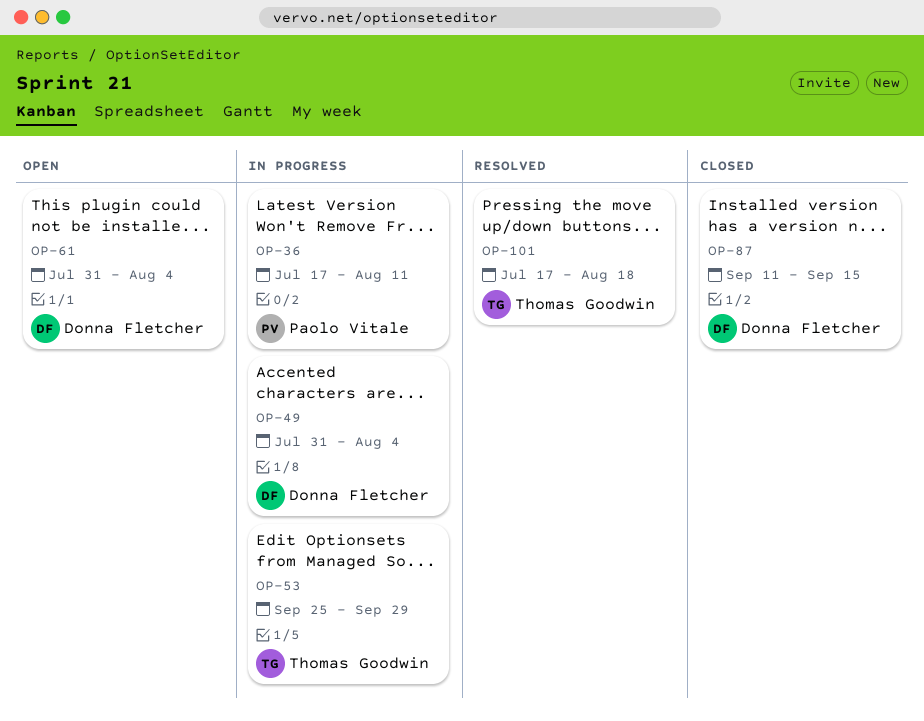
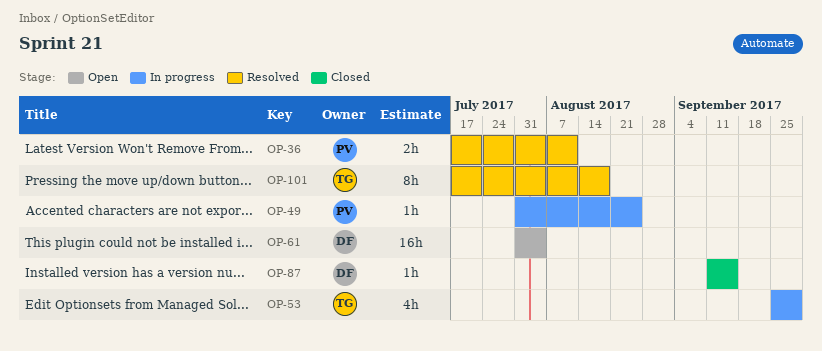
OP-36, status: In progress -> Resolved
OP-49, owner: Donna Fletcher -> Paolo Vitale
OP-49, due: Aug 4 -> Aug 25

